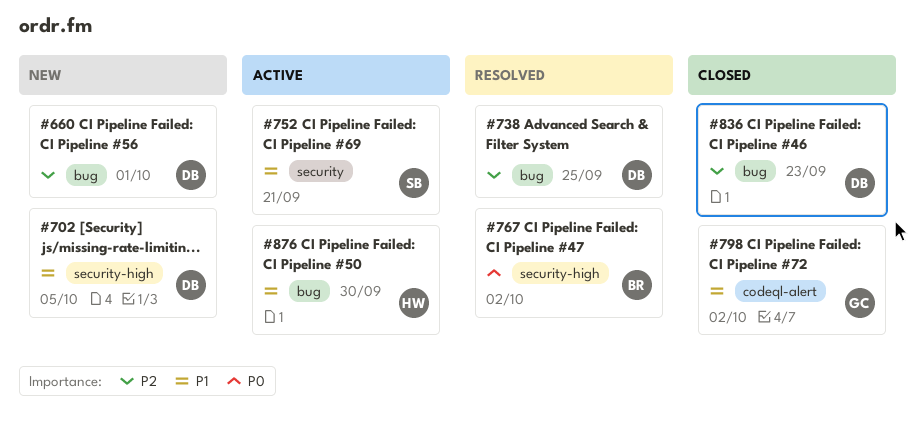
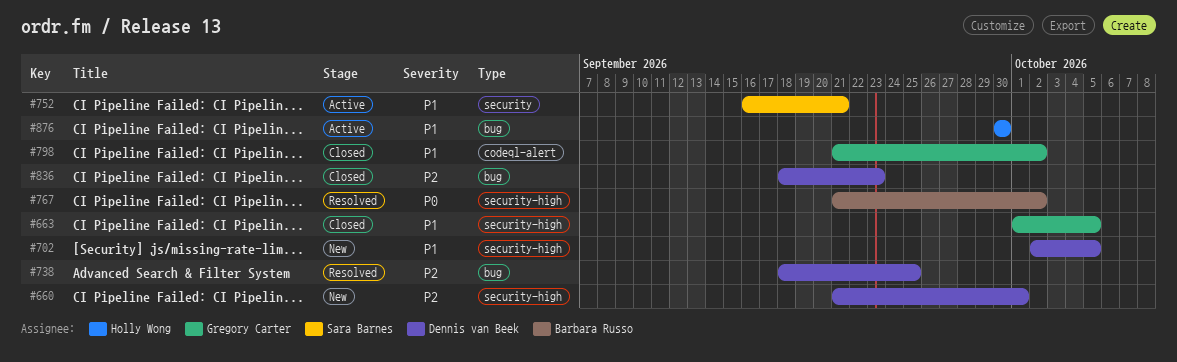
#660, label: bug -> security-high
#663: none -> present

